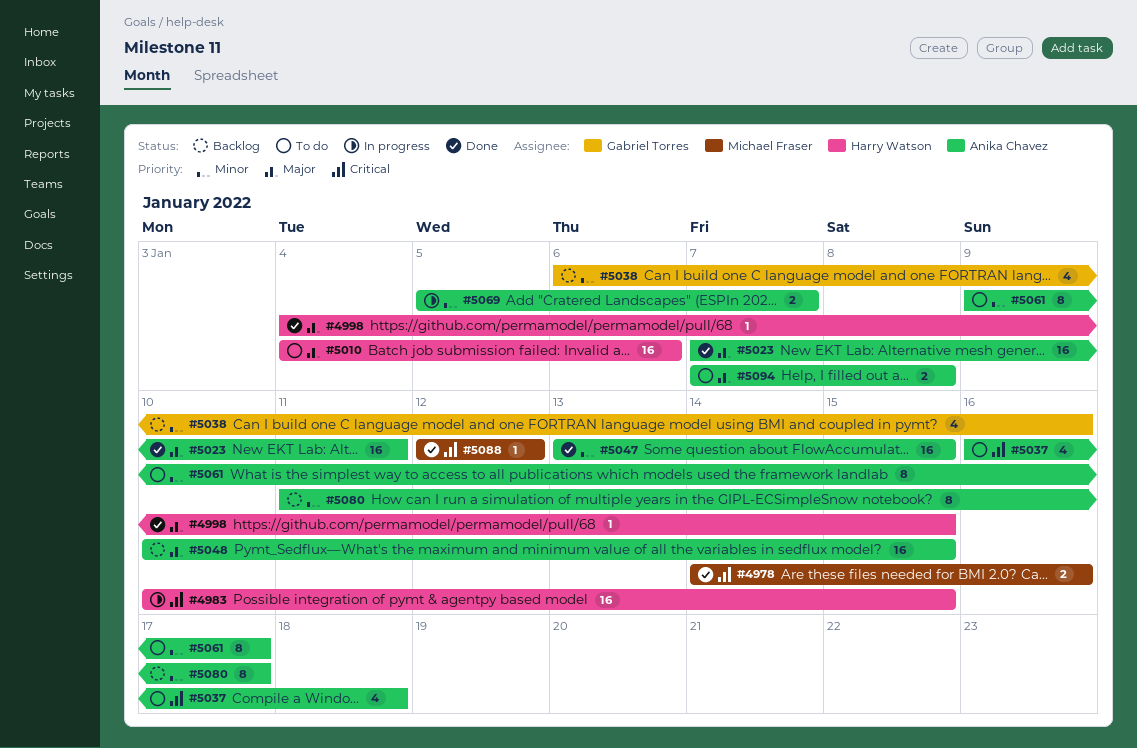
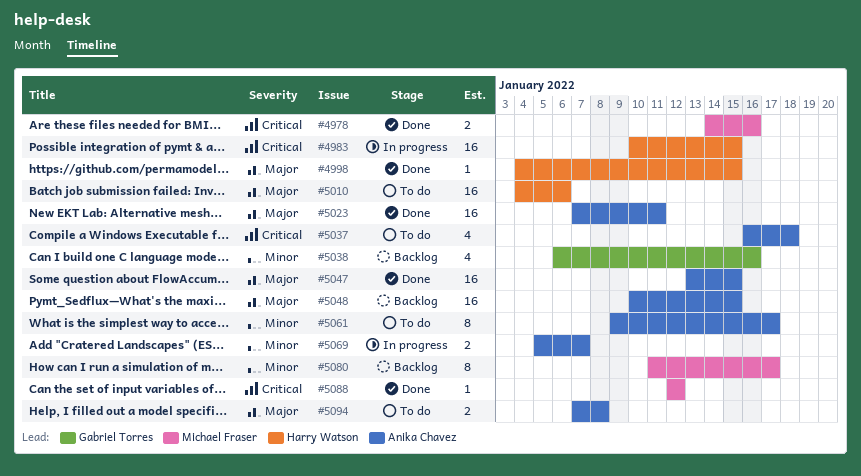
#5047, priority: Minor -> Major
#5080, owner: Anika Chavez -> Michael Fraser

